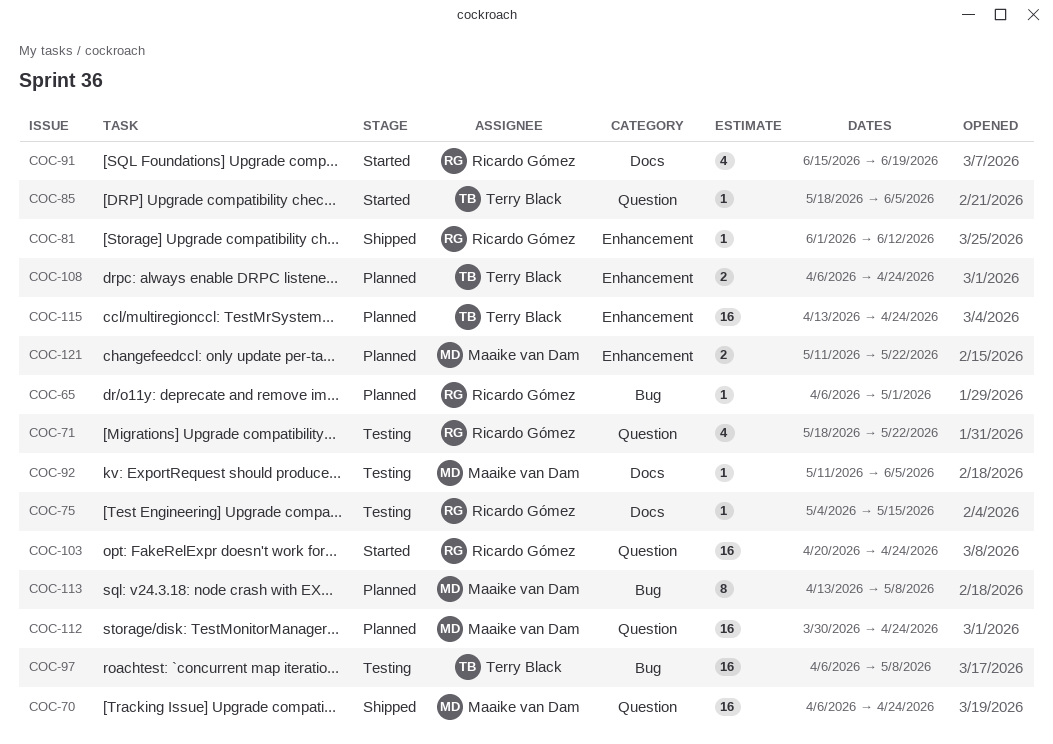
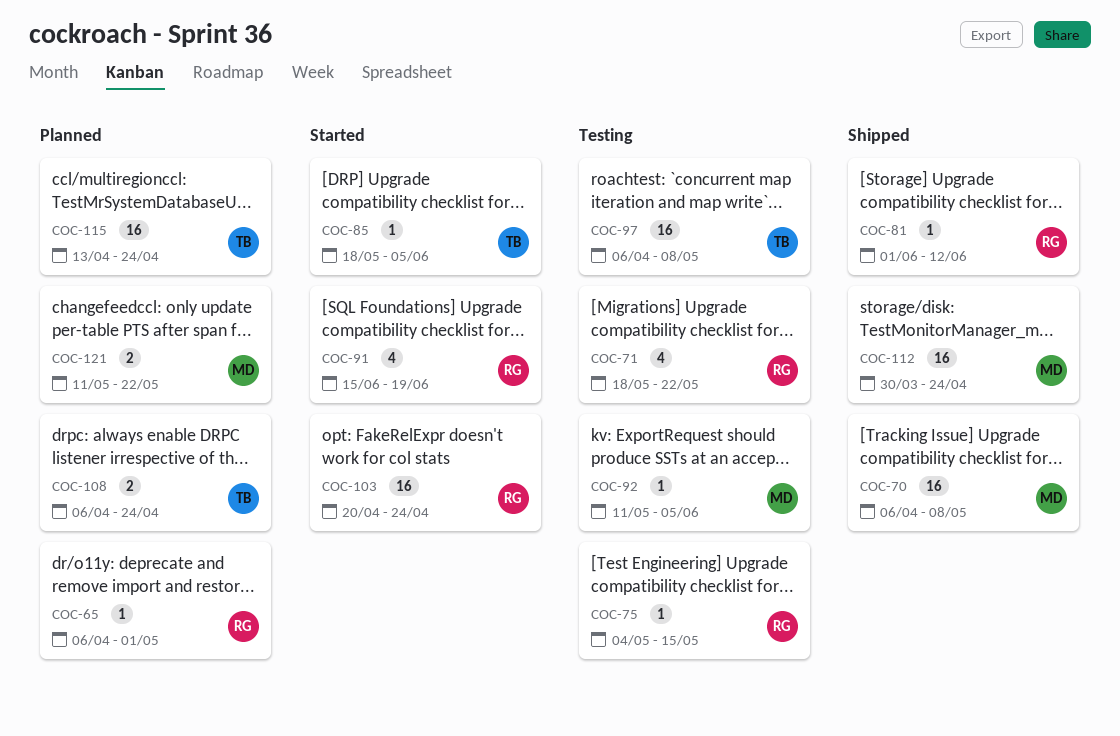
COC-70, due: Apr 24 -> May 8
COC-112, status: Planned -> Shipped
COC-113: present -> none

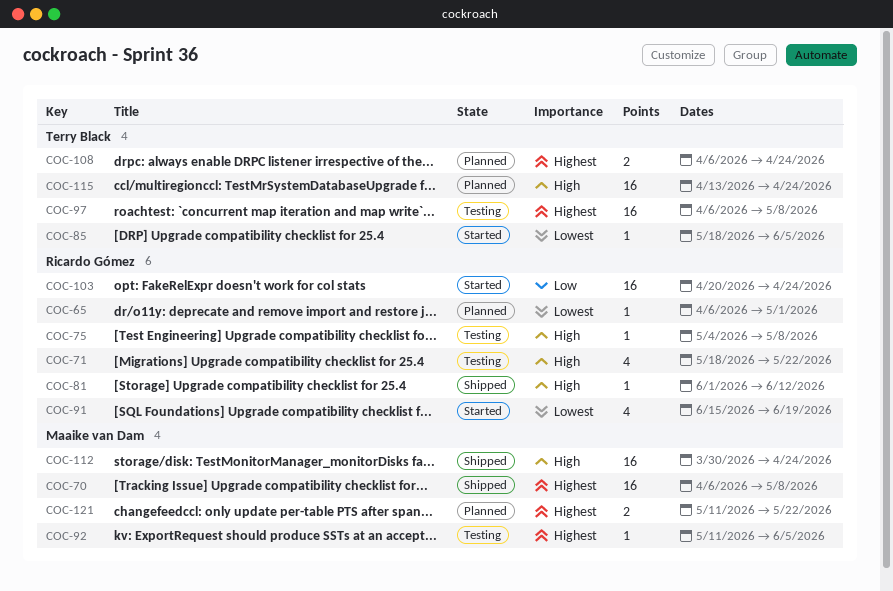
COC-75, due: May 15 -> May 8

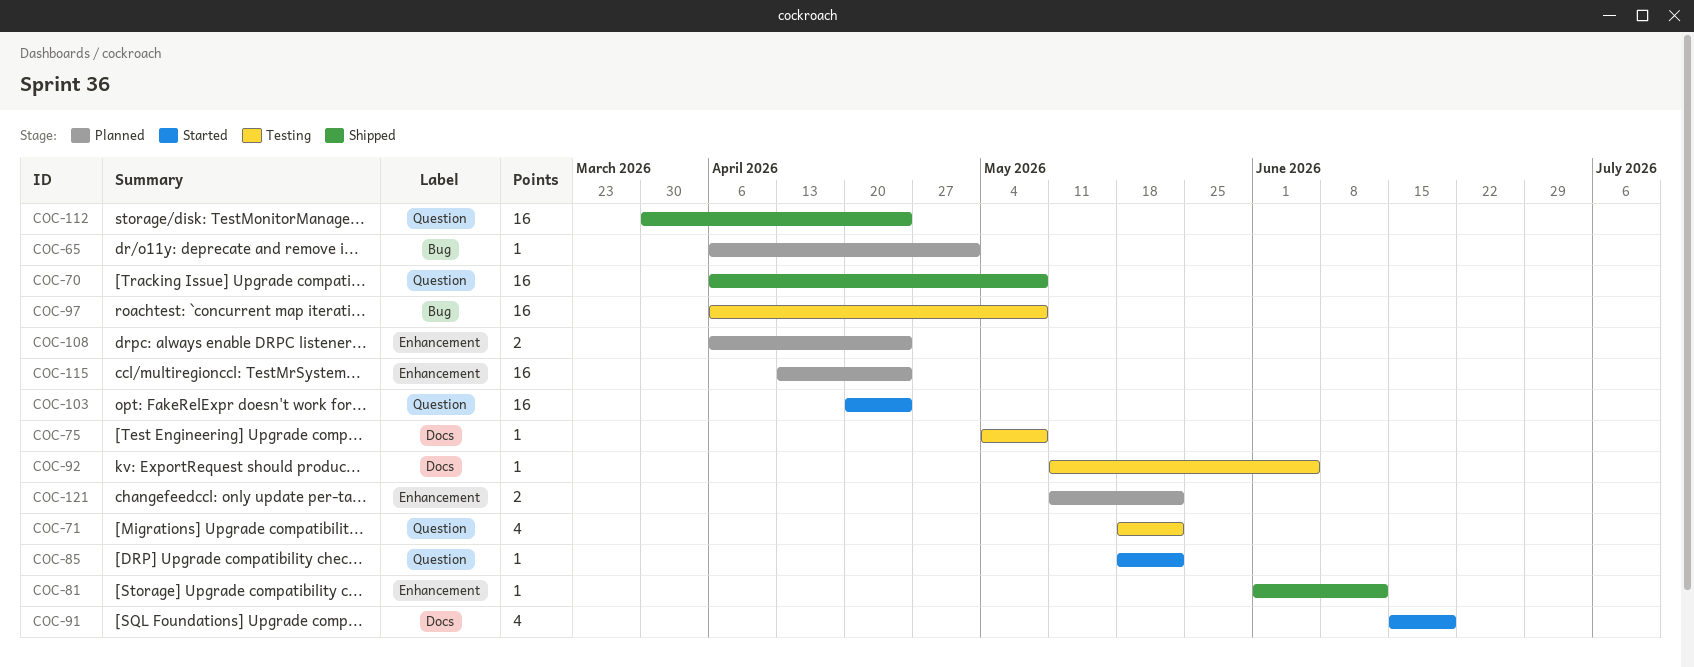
COC-85, due: Jun 5 -> May 22

